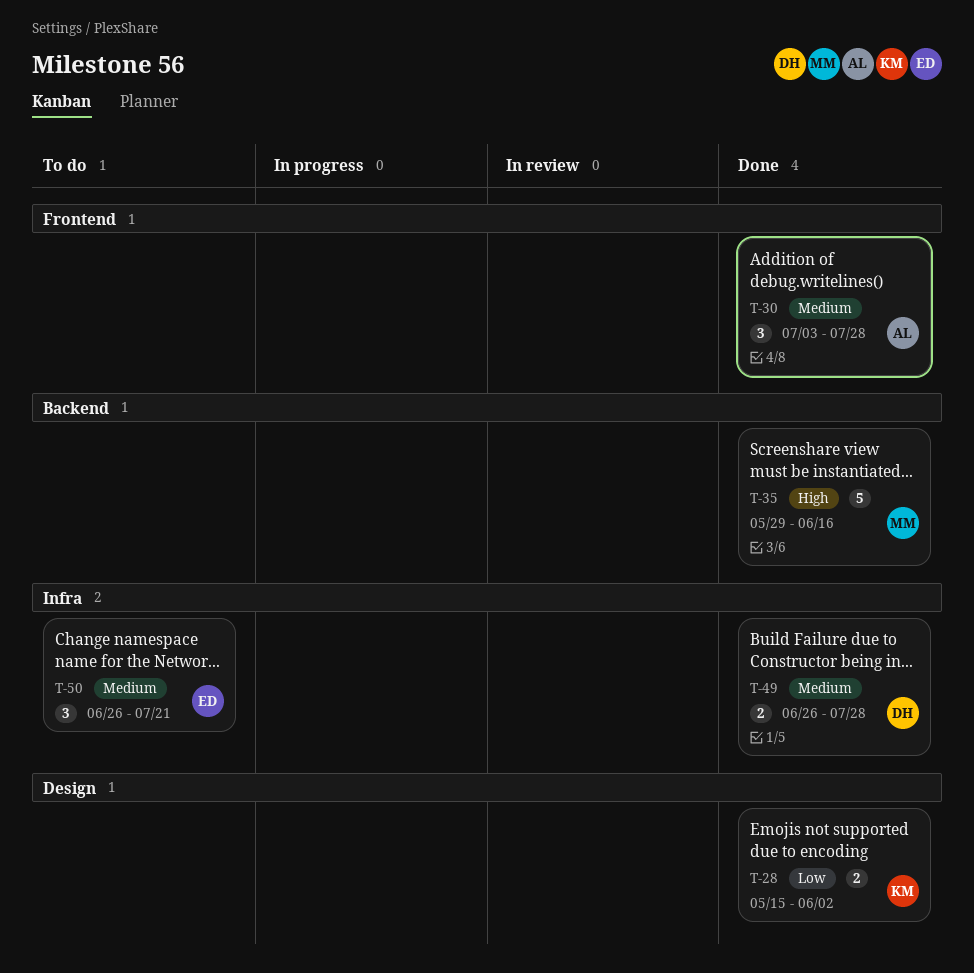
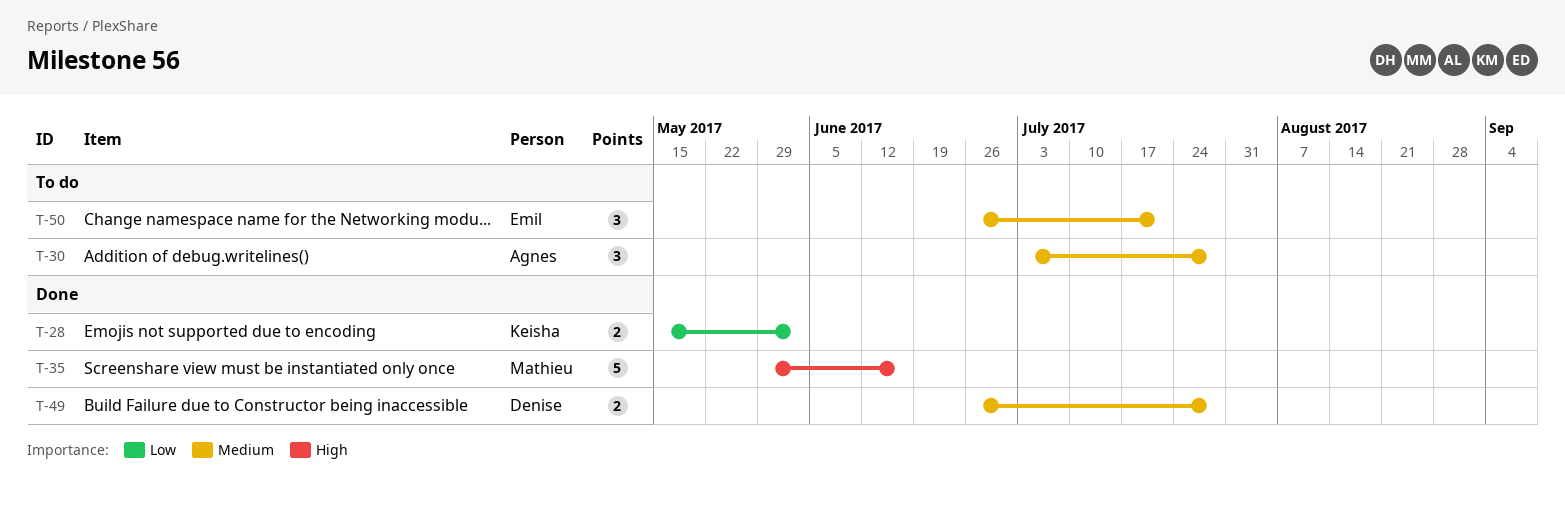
T-30, status: Done -> To do

